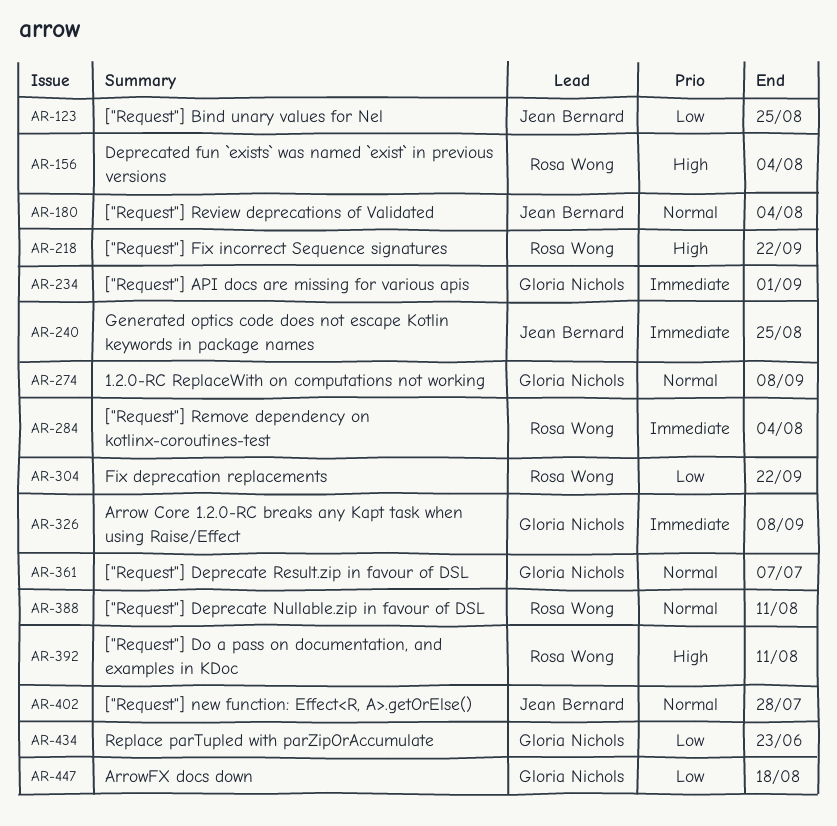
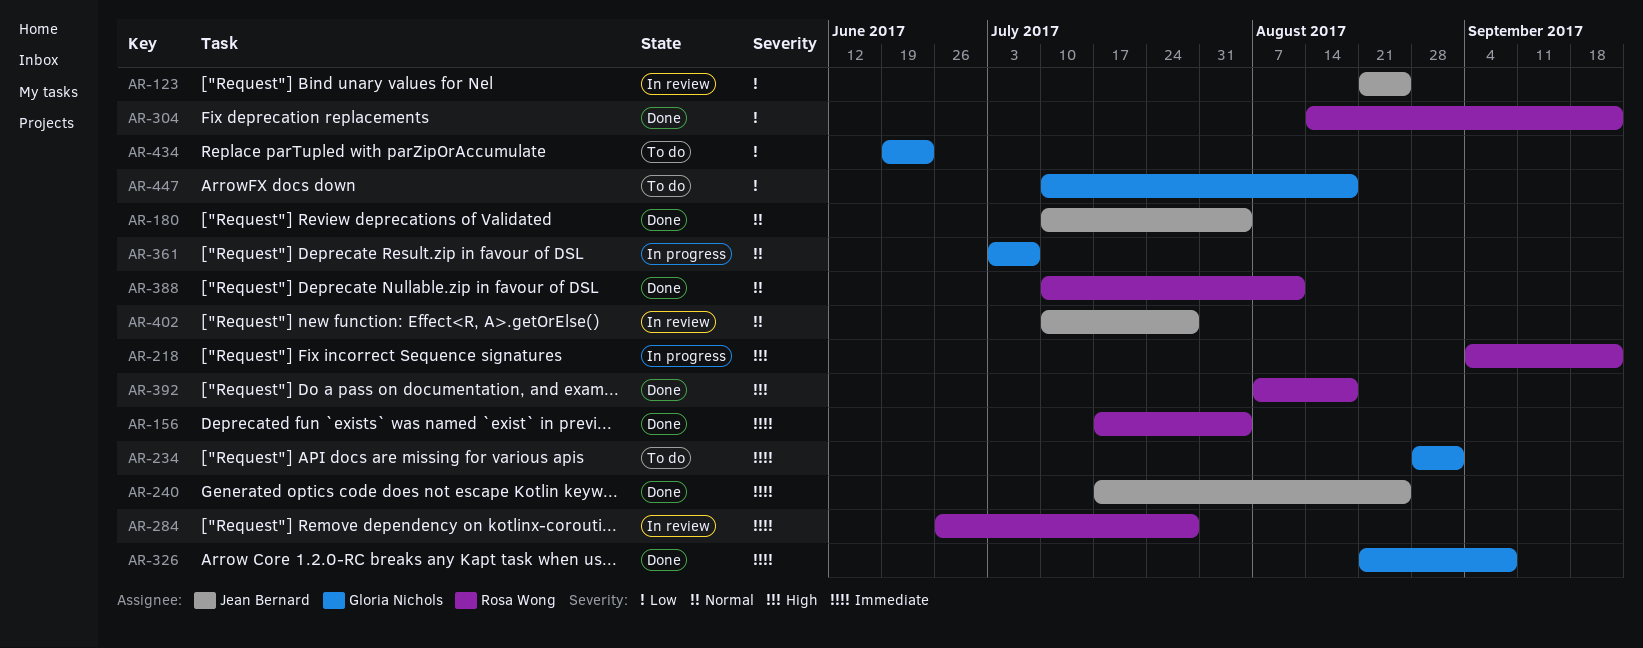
AR-156, priority: High -> Immediate
AR-274: present -> none
AR-284, due: Aug 4 -> Jul 28
AR-392, due: Aug 11 -> Aug 18

